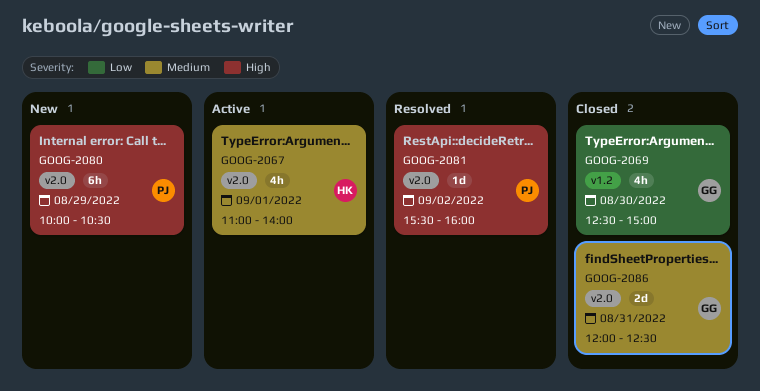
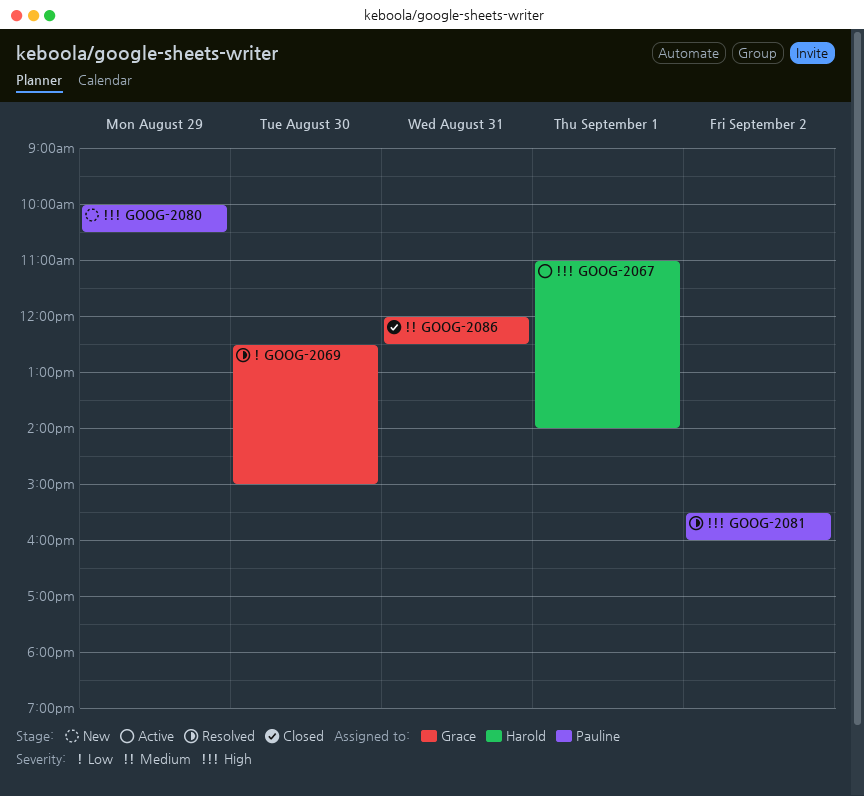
GOOG-2067, priority: Medium -> High
GOOG-2069, status: Closed -> Resolved

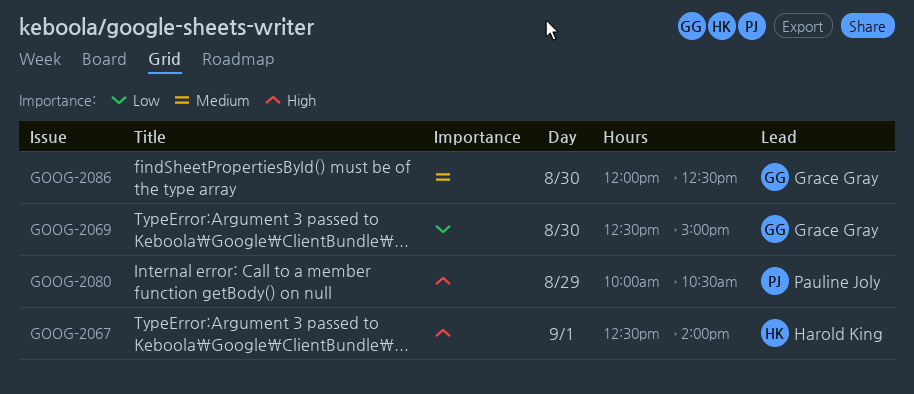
GOOG-2067, begins: 11:00 -> 12:30
GOOG-2081: present -> none
GOOG-2086, day: Aug 31 -> Aug 30

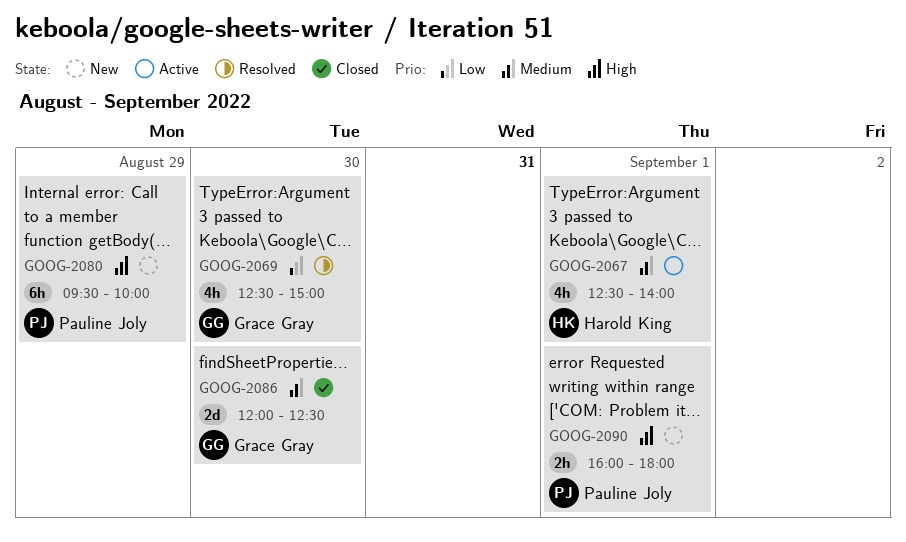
GOOG-2067, priority: High -> Medium
GOOG-2080, begins: 10:00 -> 09:30
GOOG-2080, ends: 10:30 -> 10:00
GOOG-2090: none -> present

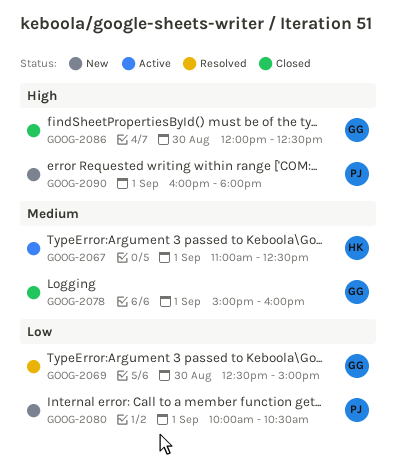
GOOG-2067, begins: 12:30 -> 11:00
GOOG-2067, ends: 14:00 -> 12:30
GOOG-2078: none -> present
GOOG-2080, priority: High -> Low
GOOG-2080, day: Aug 29 -> Sep 1
GOOG-2080, begins: 09:30 -> 10:00
GOOG-2080, ends: 10:00 -> 10:30
GOOG-2086, priority: Medium -> High

